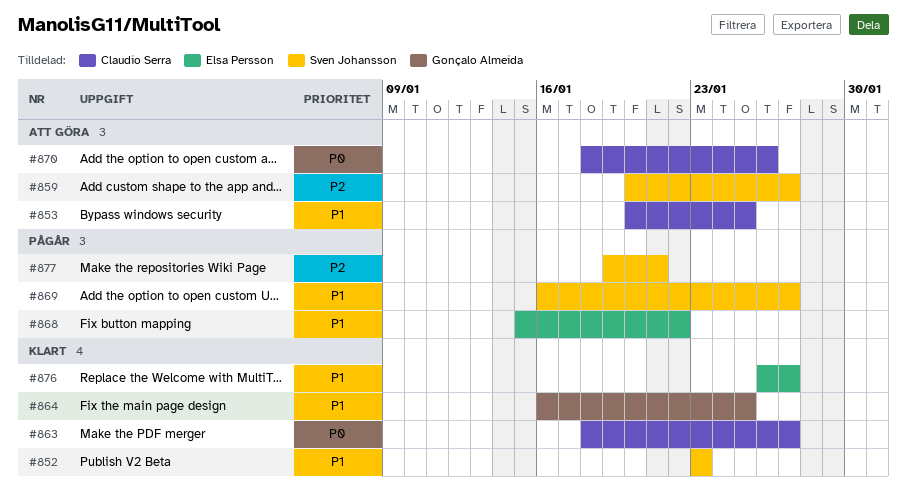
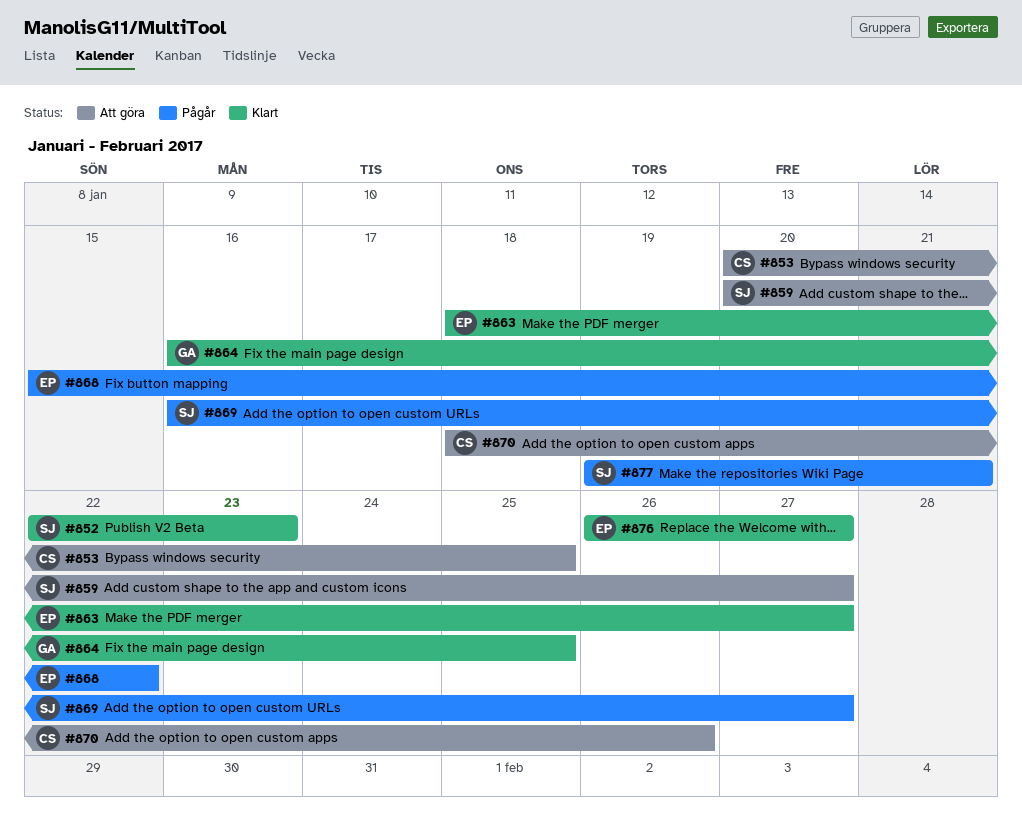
#852, start: Jan 23 -> Jan 22
#863, owner: Claudio Serra -> Elsa Persson

